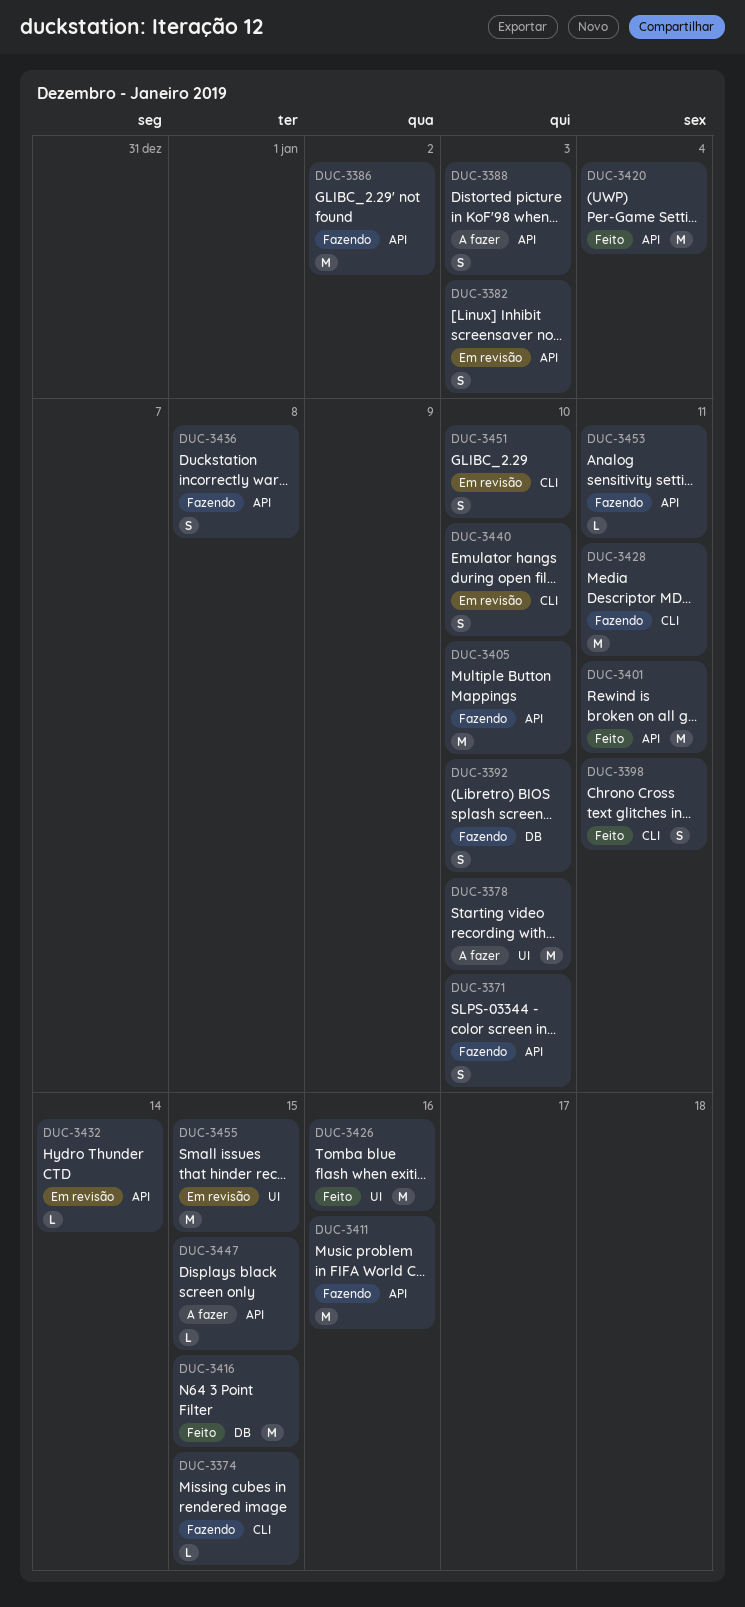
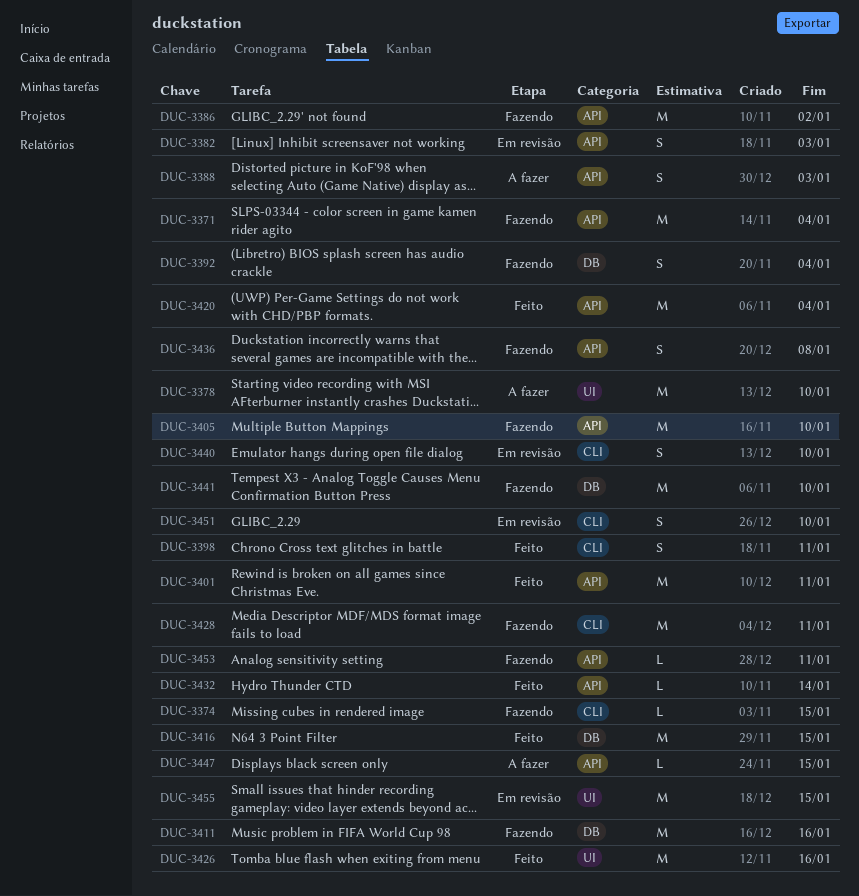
DUC-3371, estimate: S -> M
DUC-3371, due: Jan 10 -> Jan 4
DUC-3392, due: Jan 10 -> Jan 4
DUC-3411, label: API -> DB
DUC-3432, status: Em revisão -> Feito
DUC-3441: none -> present

